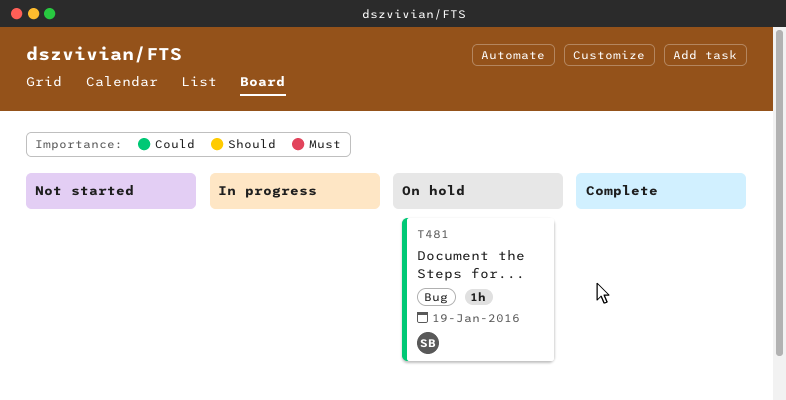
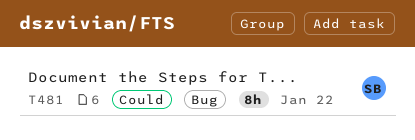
T481, estimate: 1h -> 8h
T481, due: Jan 19 -> Jan 22

